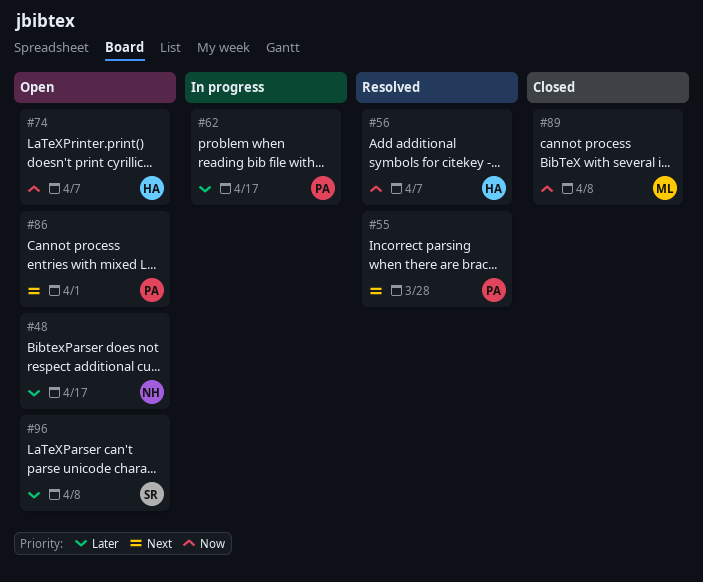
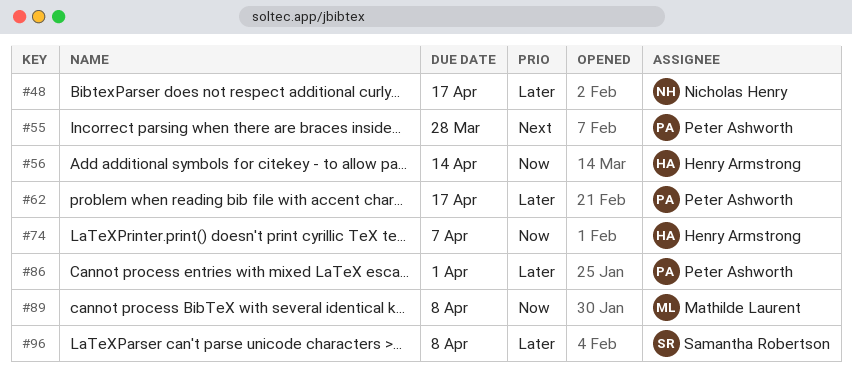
#56, due: Apr 7 -> Apr 14
#86, priority: Next -> Later

